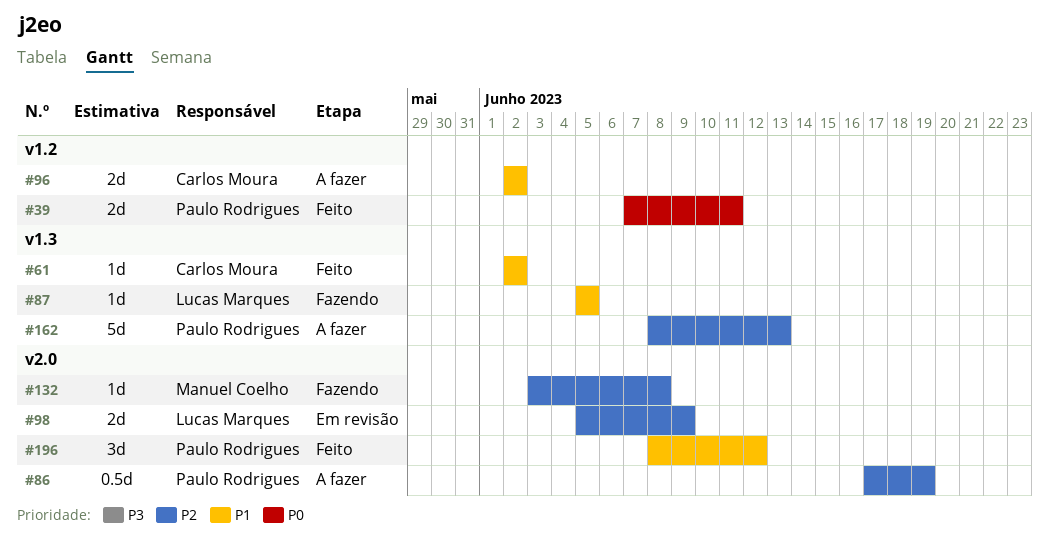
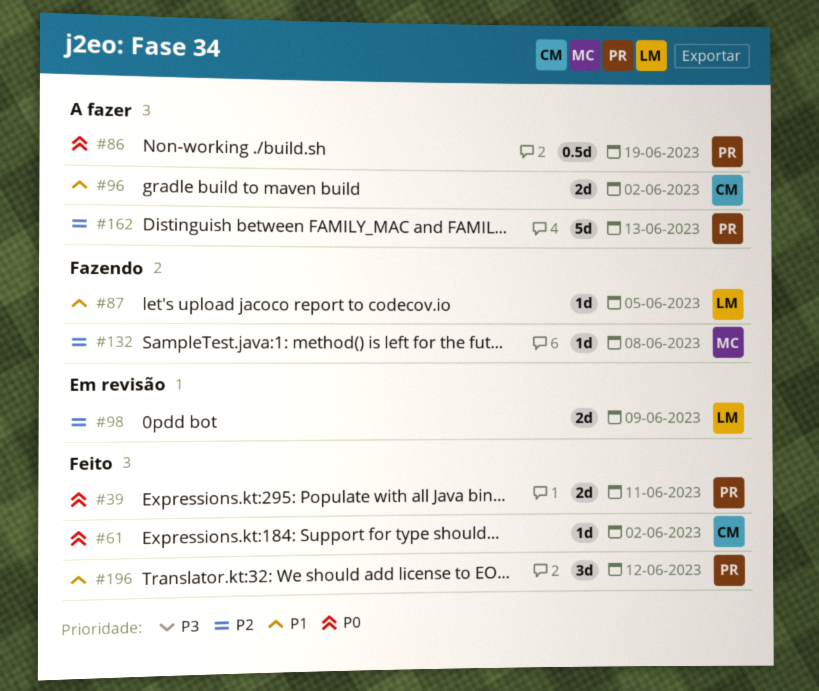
#61, priority: P1 -> P0
#86, priority: P2 -> P0

